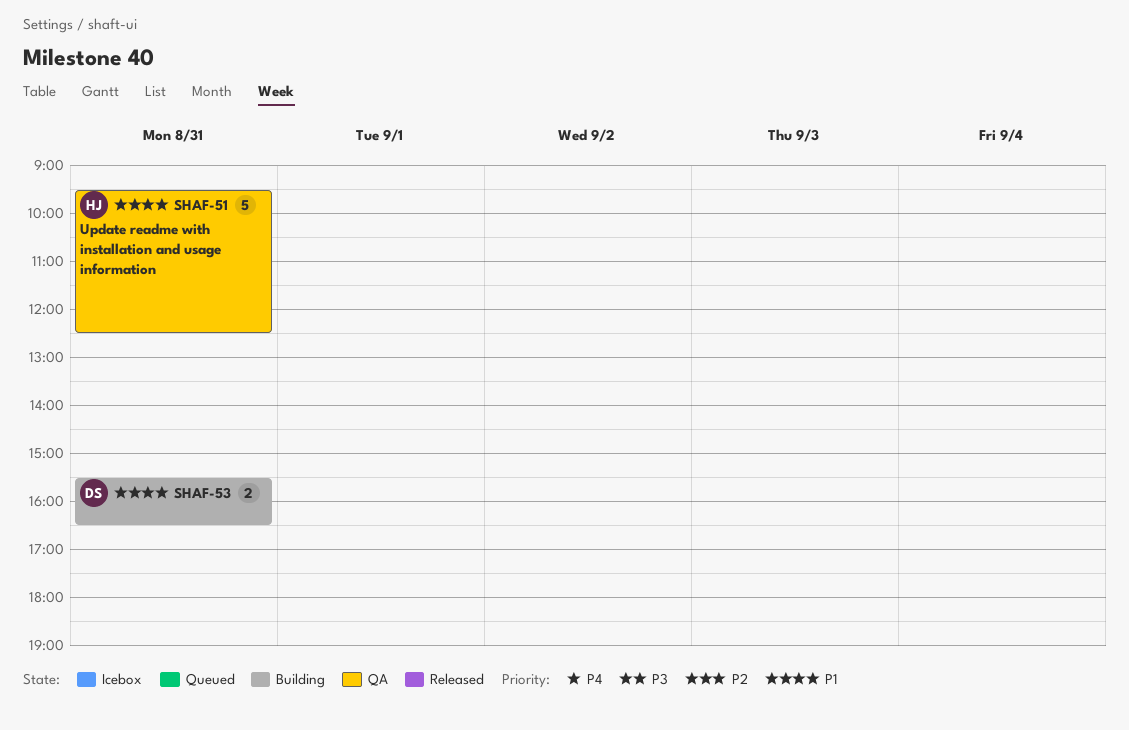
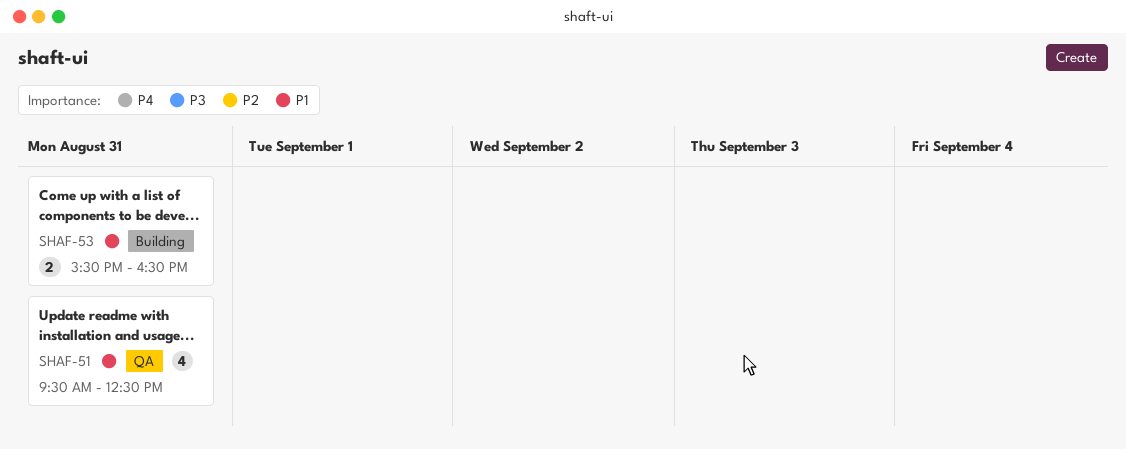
SHAF-51, estimate: 5 -> 4

